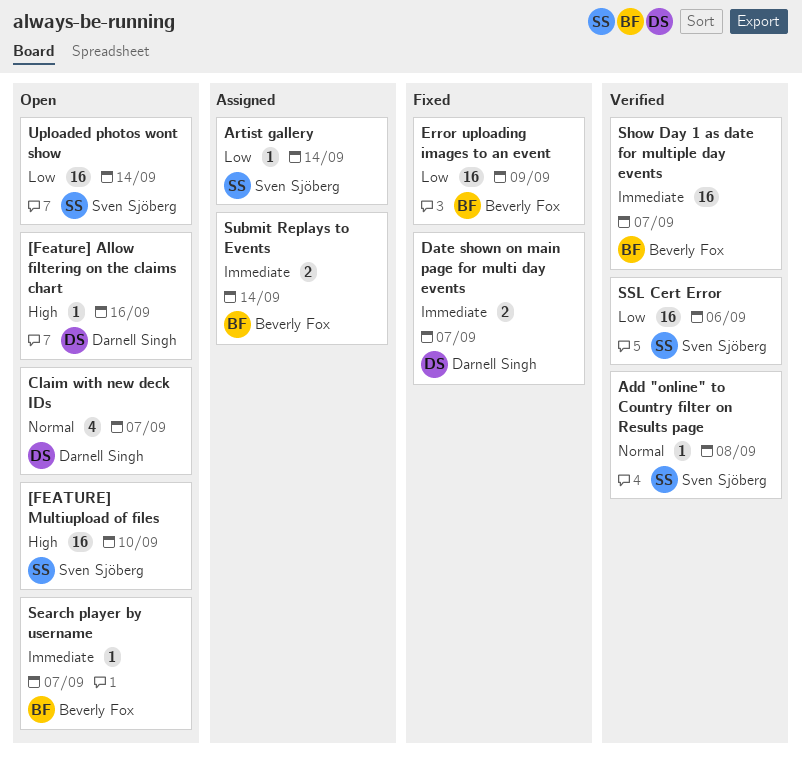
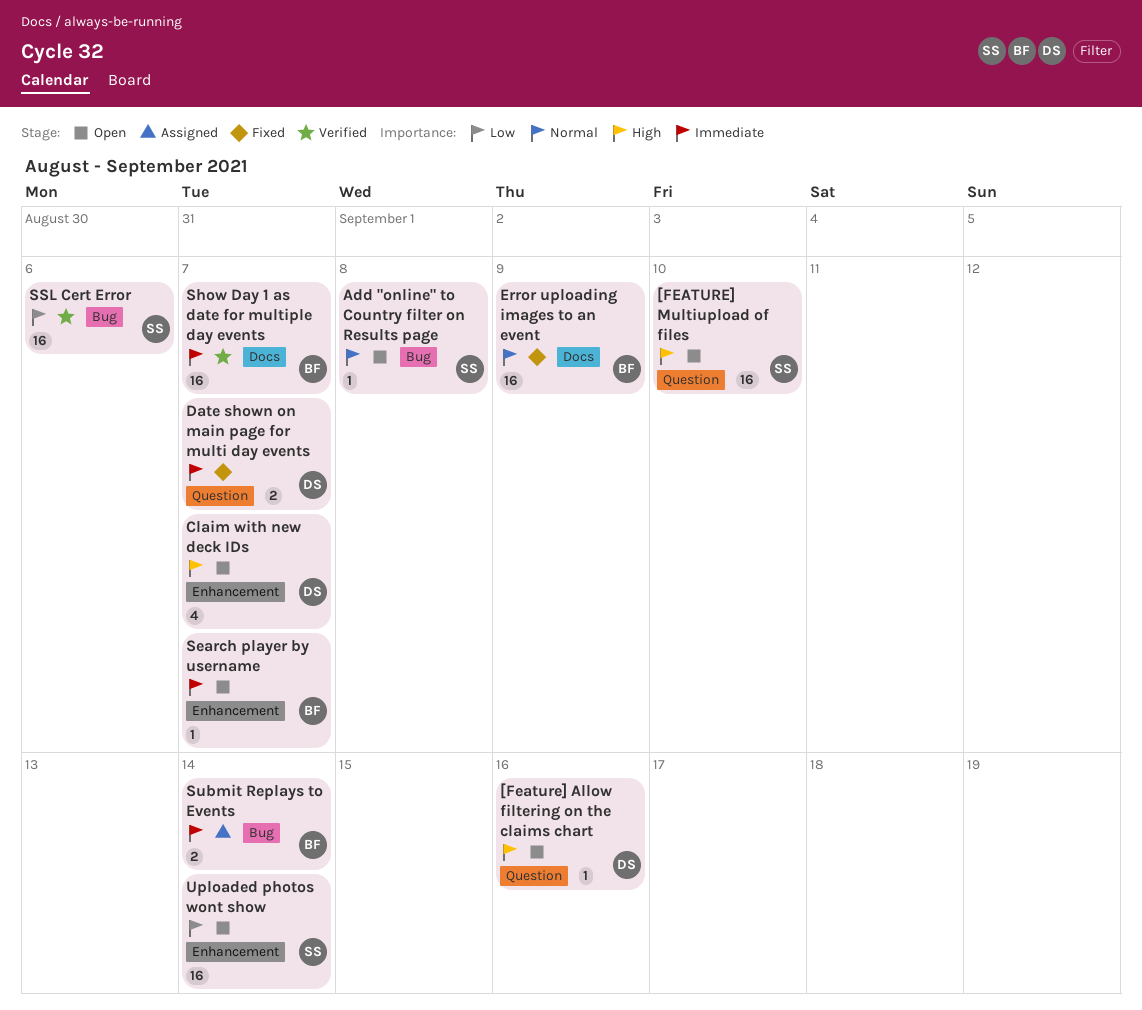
Add "online" to Country filter on Results page, status: Verified -> Open
Artist gallery: present -> none
Claim with new deck IDs, priority: Normal -> High
Error uploading images to an event, priority: Low -> Normal

